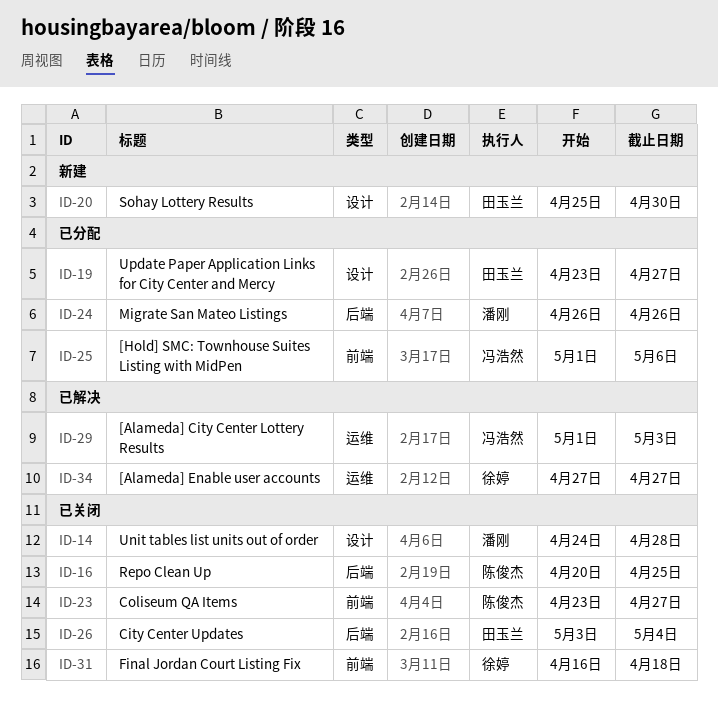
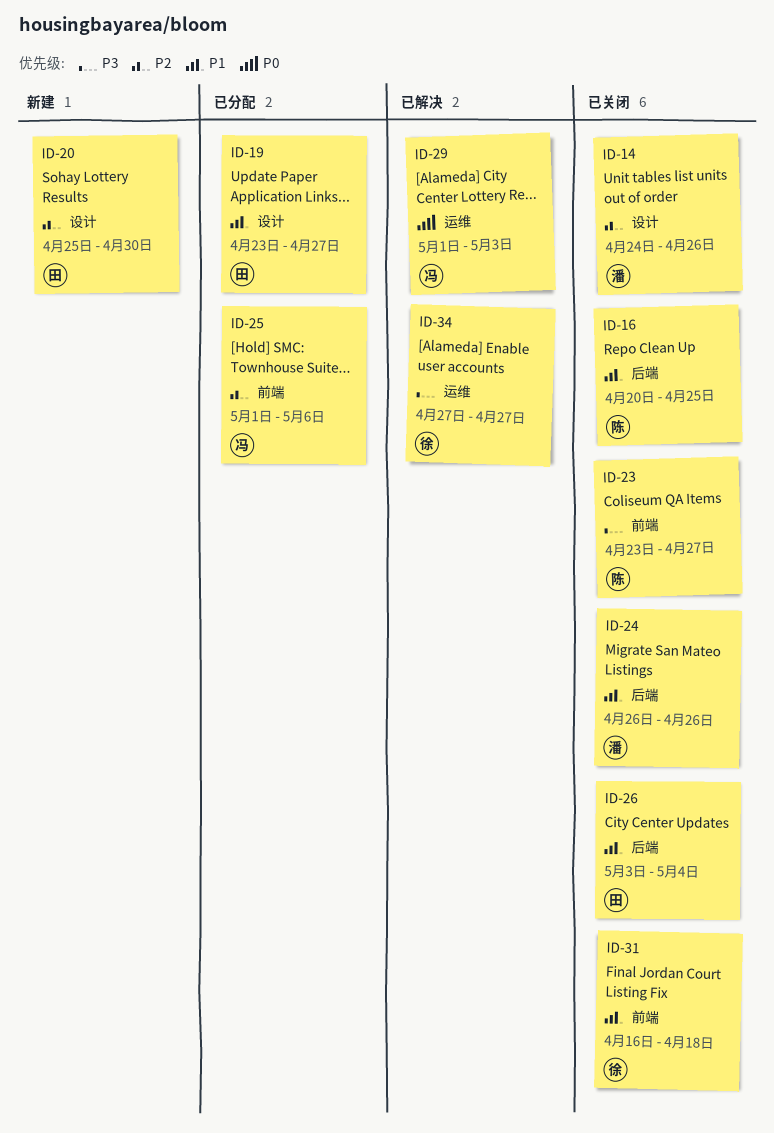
ID-14, due: Apr 28 -> Apr 26
ID-24, status: 已分配 -> 已关闭

